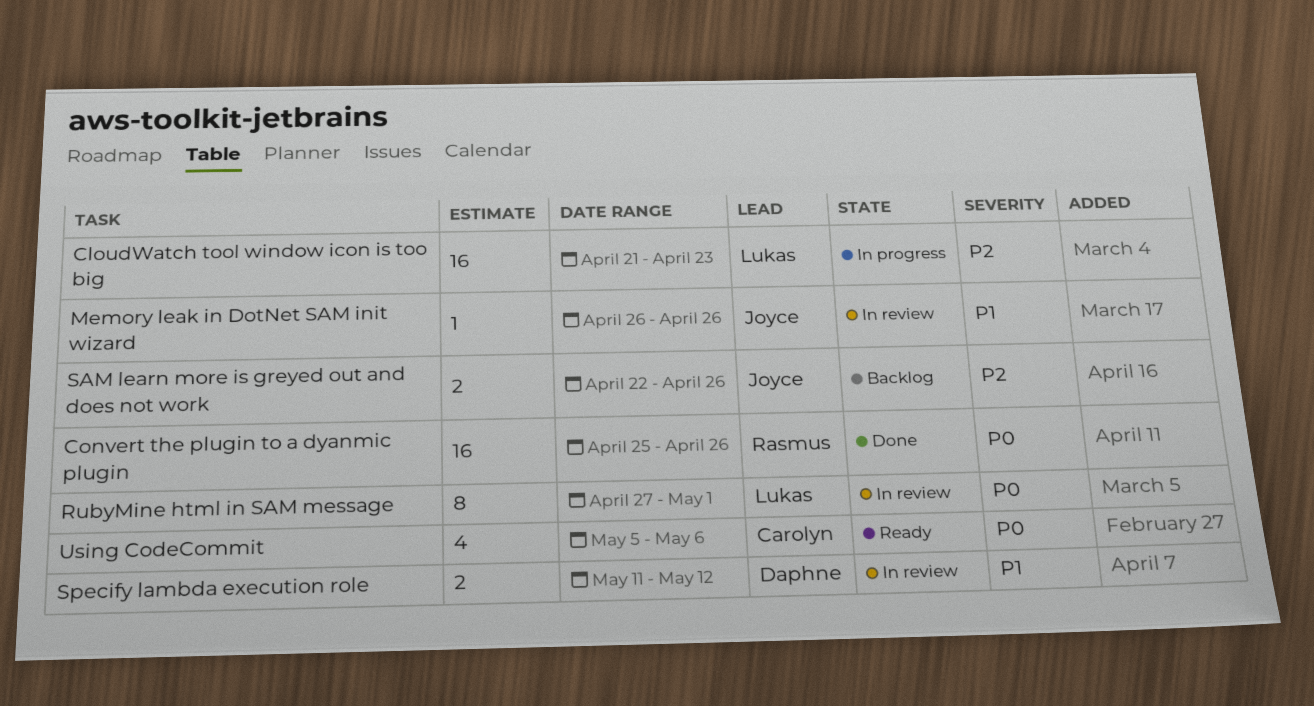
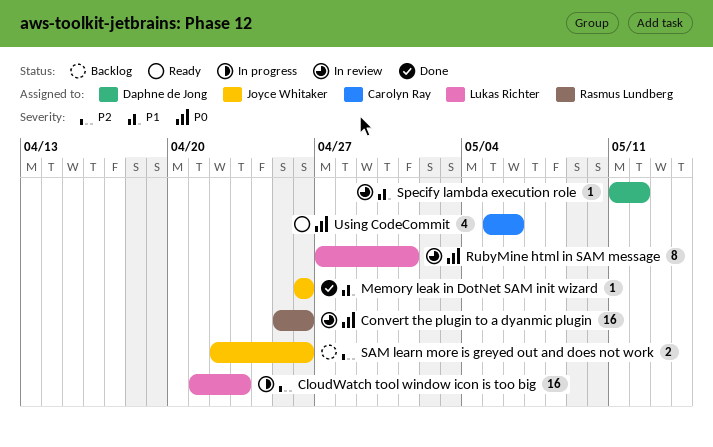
Convert the plugin to a dyanmic plugin, status: Done -> In review
Memory leak in DotNet SAM init wizard, status: In review -> Done
Specify lambda execution role, estimate: 2 -> 1

